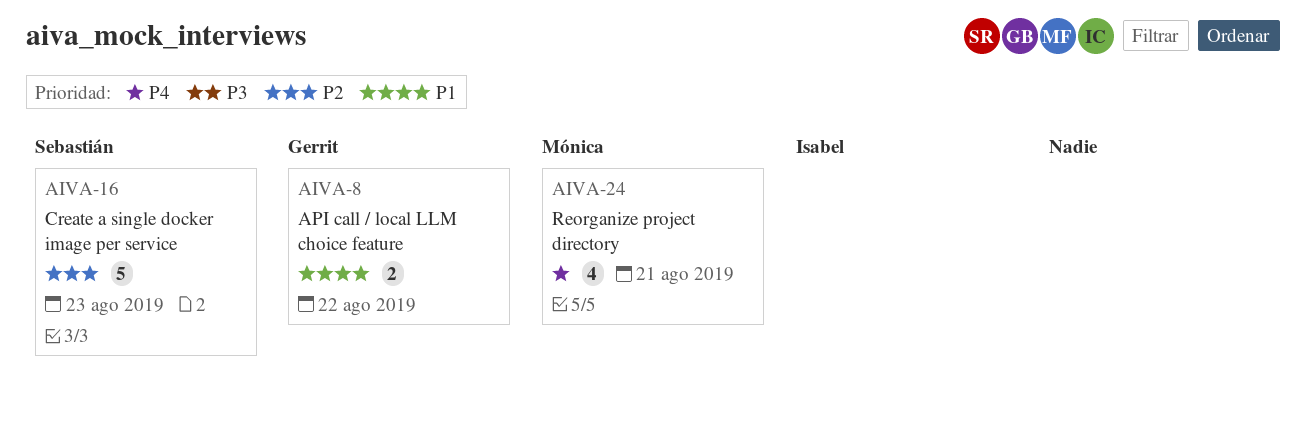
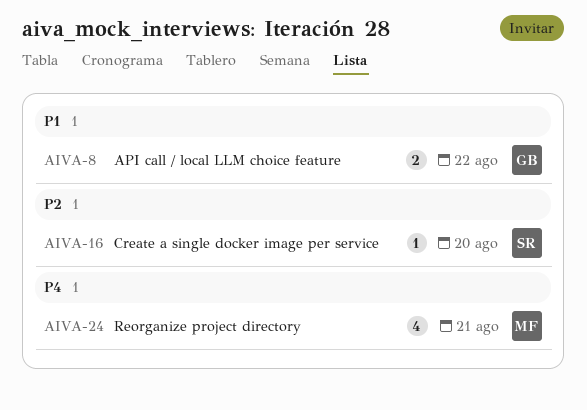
AIVA-16, estimate: 5 -> 1
AIVA-16, due: Aug 23 -> Aug 20

